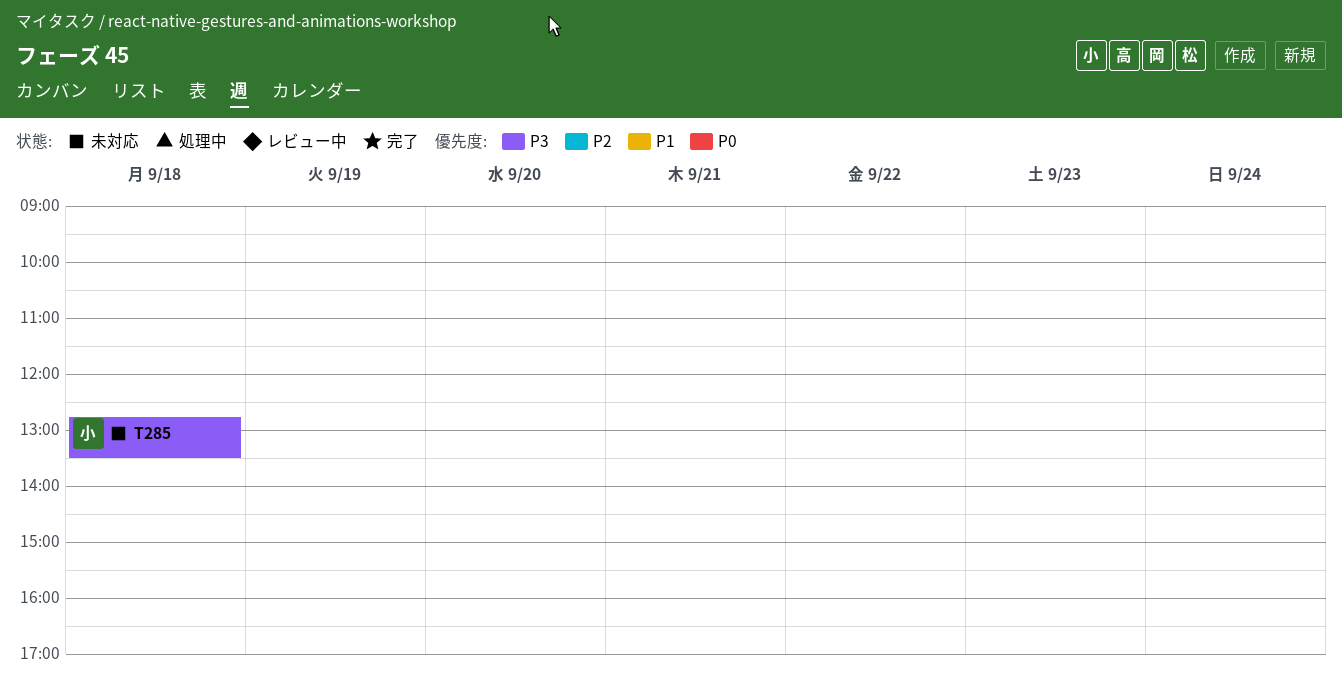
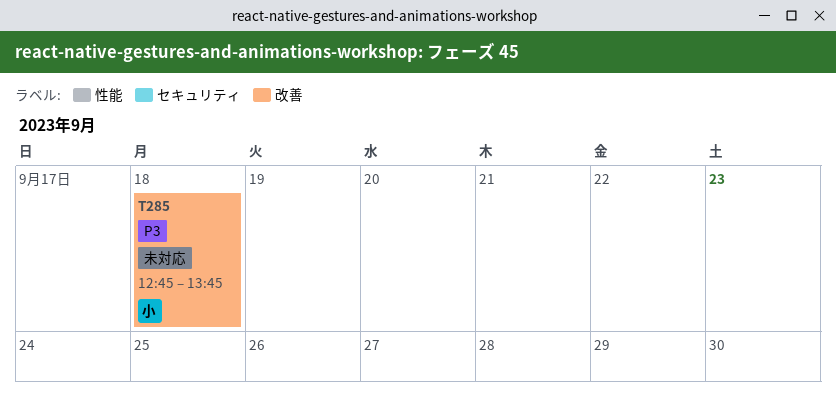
T285, ends: 13:30 -> 13:45

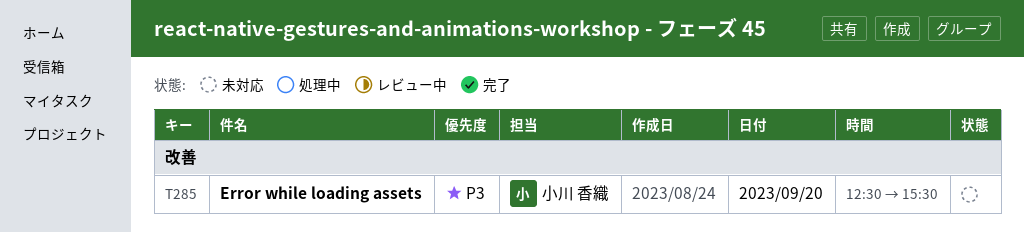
T285, day: Sep 18 -> Sep 20
T285, begins: 12:45 -> 12:30
T285, ends: 13:45 -> 15:30

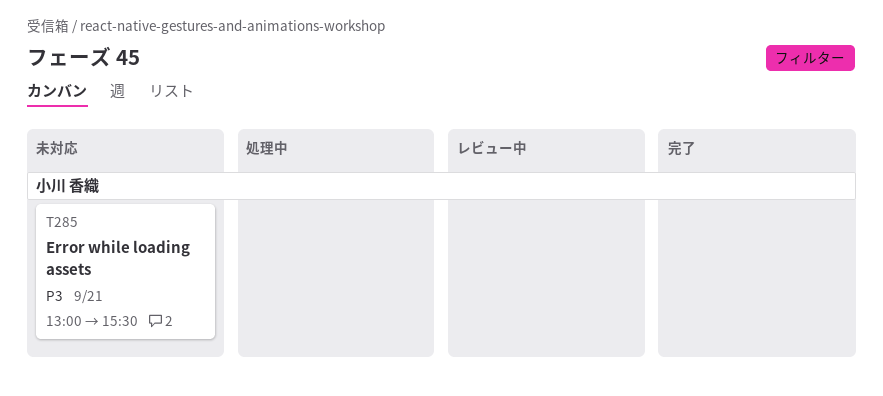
T285, day: Sep 20 -> Sep 21
T285, begins: 12:30 -> 13:00

